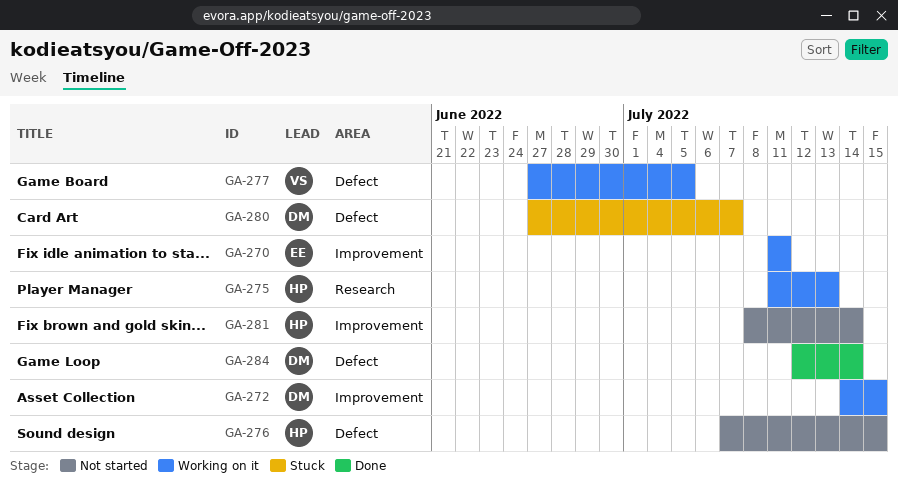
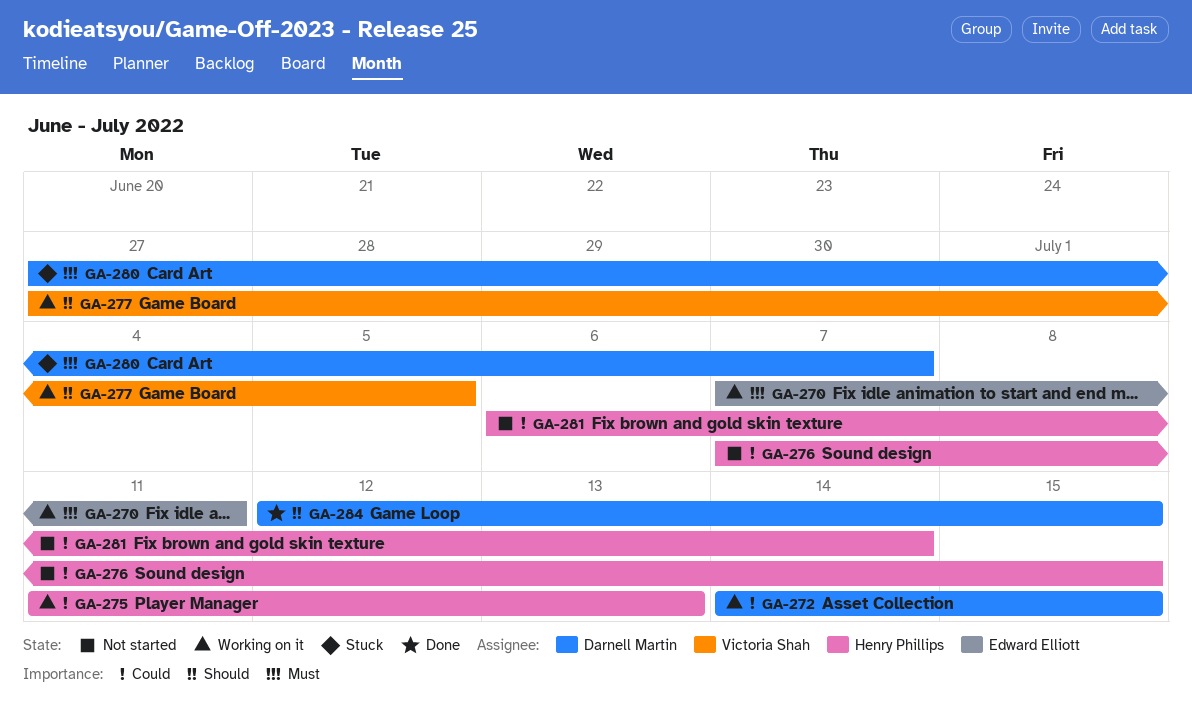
GA-270, start: Jul 11 -> Jul 7
GA-281, start: Jul 8 -> Jul 6
GA-284, due: Jul 14 -> Jul 15

